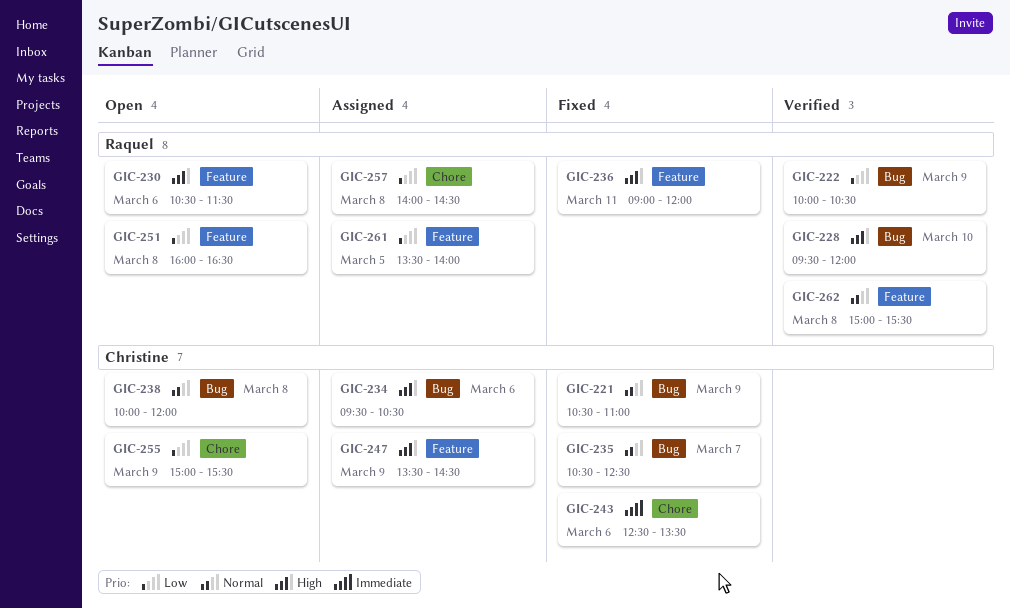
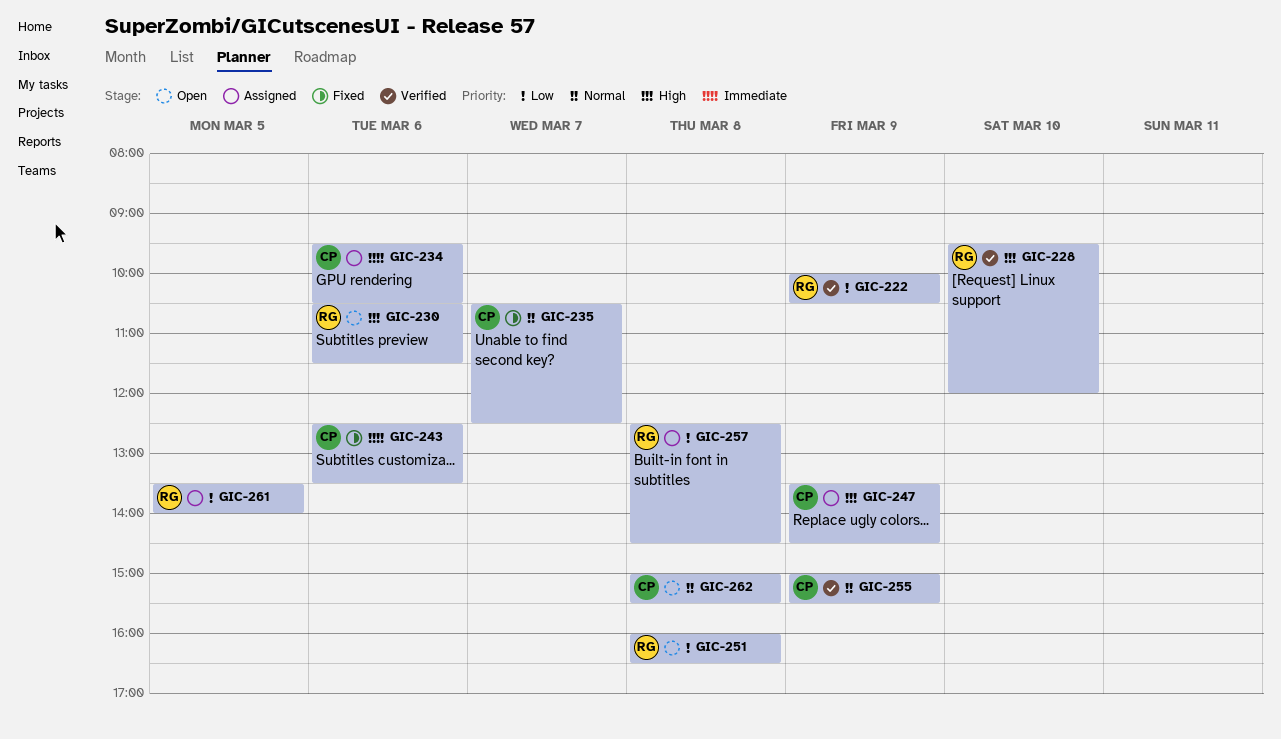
GIC-221: present -> none
GIC-234, priority: High -> Immediate
GIC-236: present -> none
GIC-238: present -> none
GIC-255, status: Open -> Verified
GIC-255, priority: Low -> Normal
GIC-257, begins: 14:00 -> 12:30
GIC-262, status: Verified -> Open
GIC-262, owner: Raquel -> Christine

